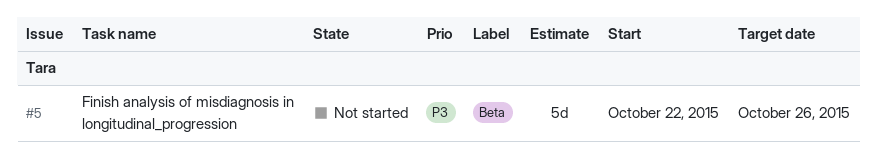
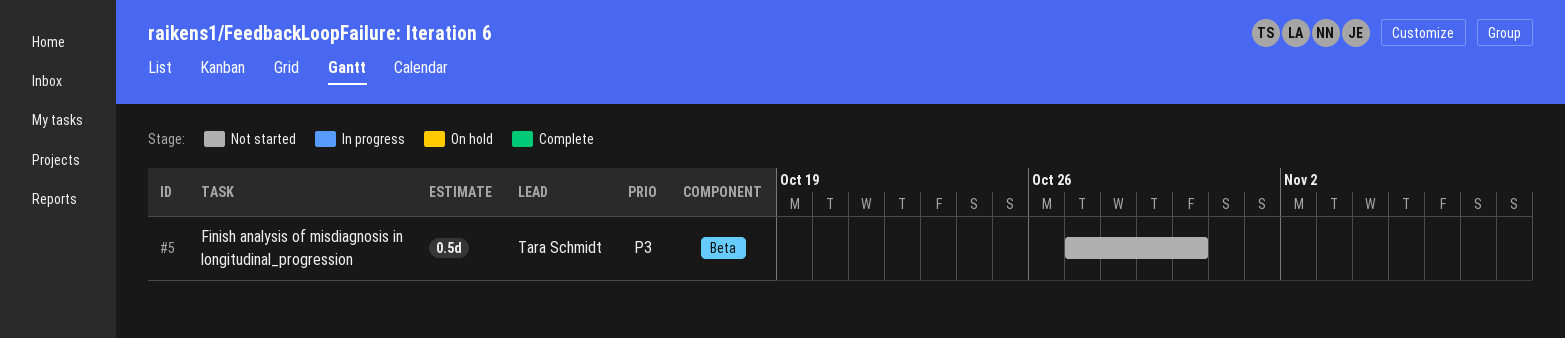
#5, estimate: 5d -> 0.5d
#5, start: Oct 22 -> Oct 27
#5, due: Oct 26 -> Oct 30

